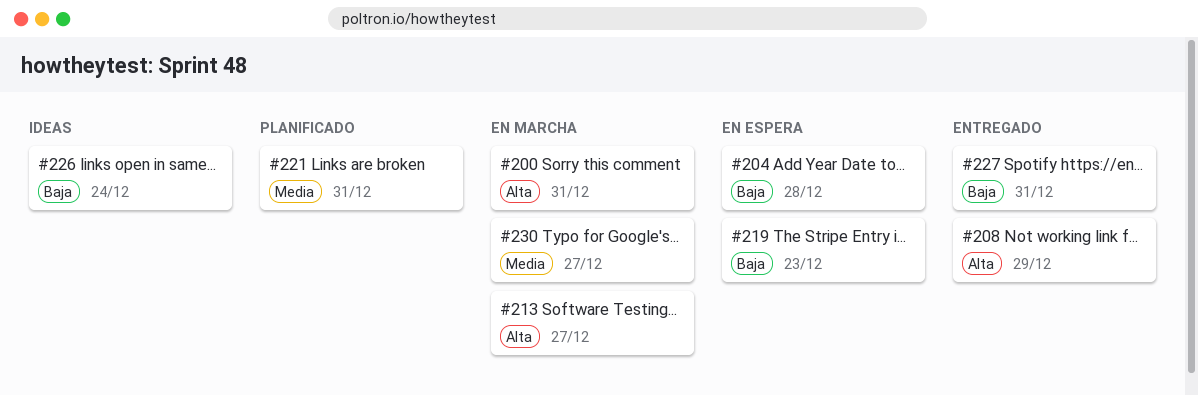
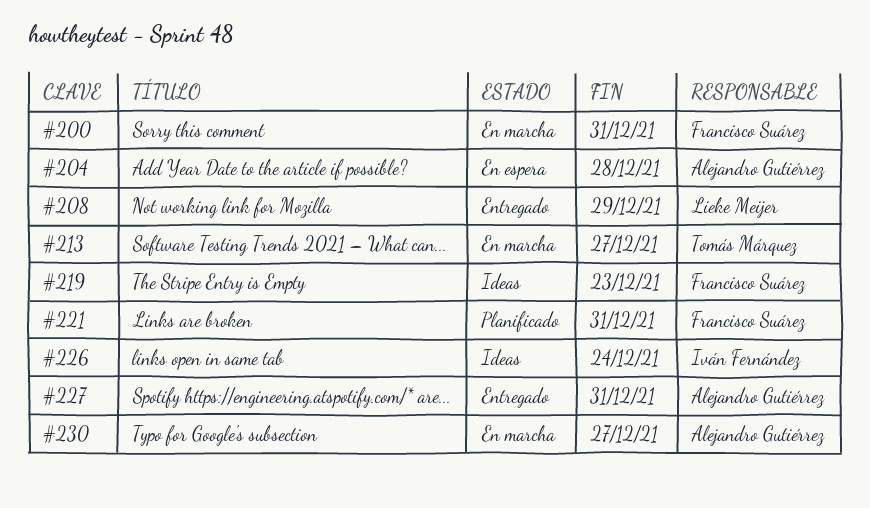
#219, status: En espera -> Ideas

